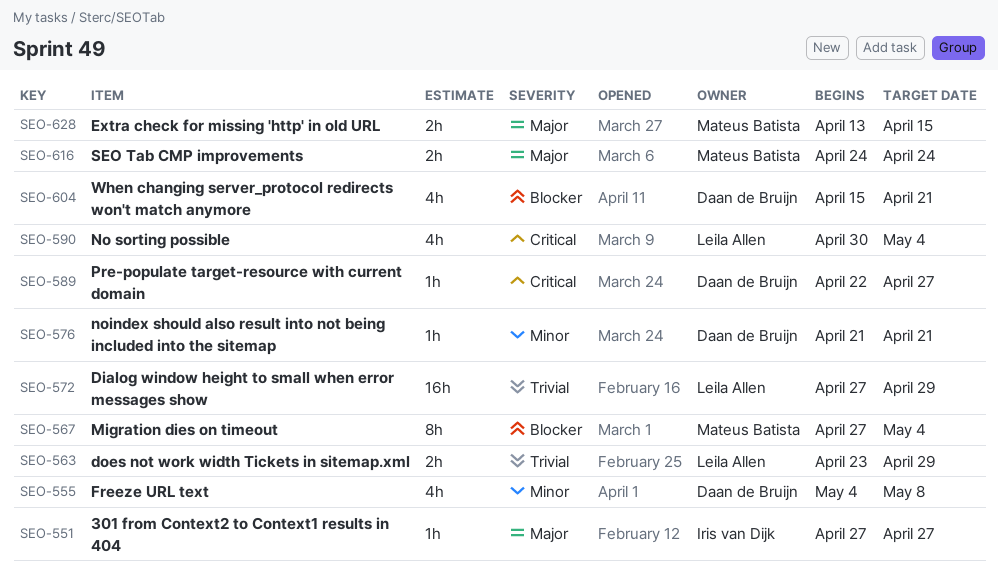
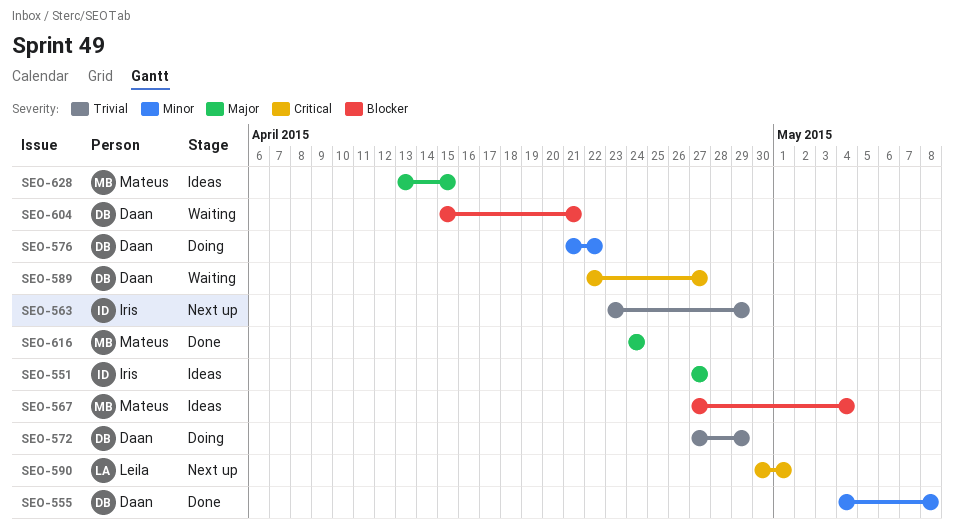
SEO-563, owner: Leila Allen -> Iris van Dijk
SEO-572, owner: Leila Allen -> Daan de Bruijn
SEO-576, due: Apr 21 -> Apr 22
SEO-590, due: May 4 -> May 1

